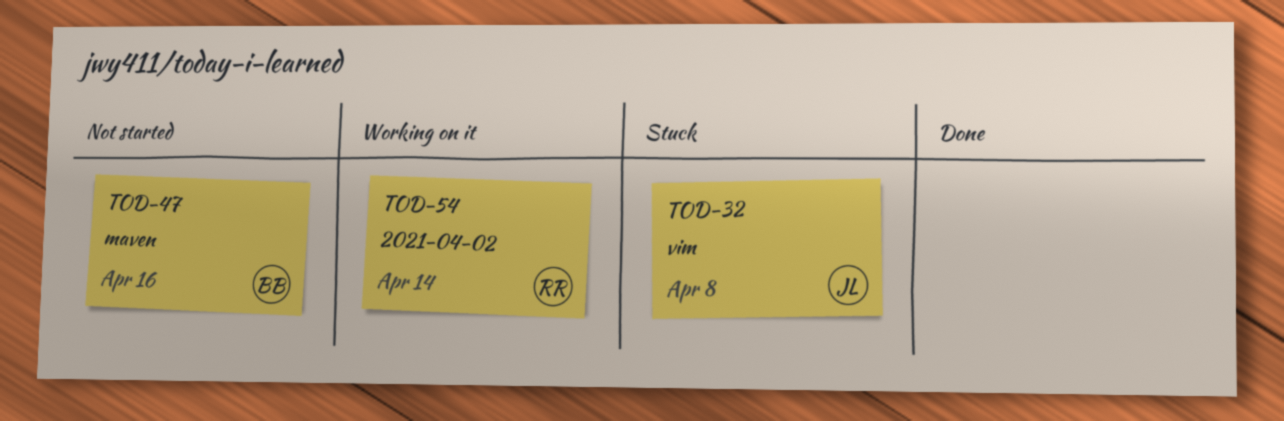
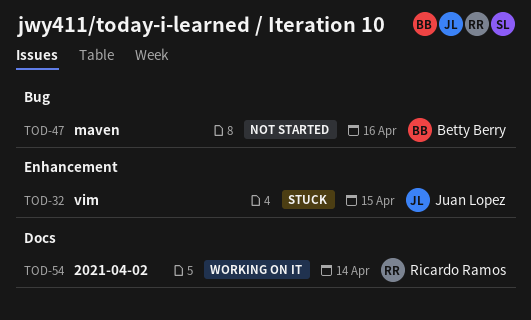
TOD-32, due: Apr 8 -> Apr 15

